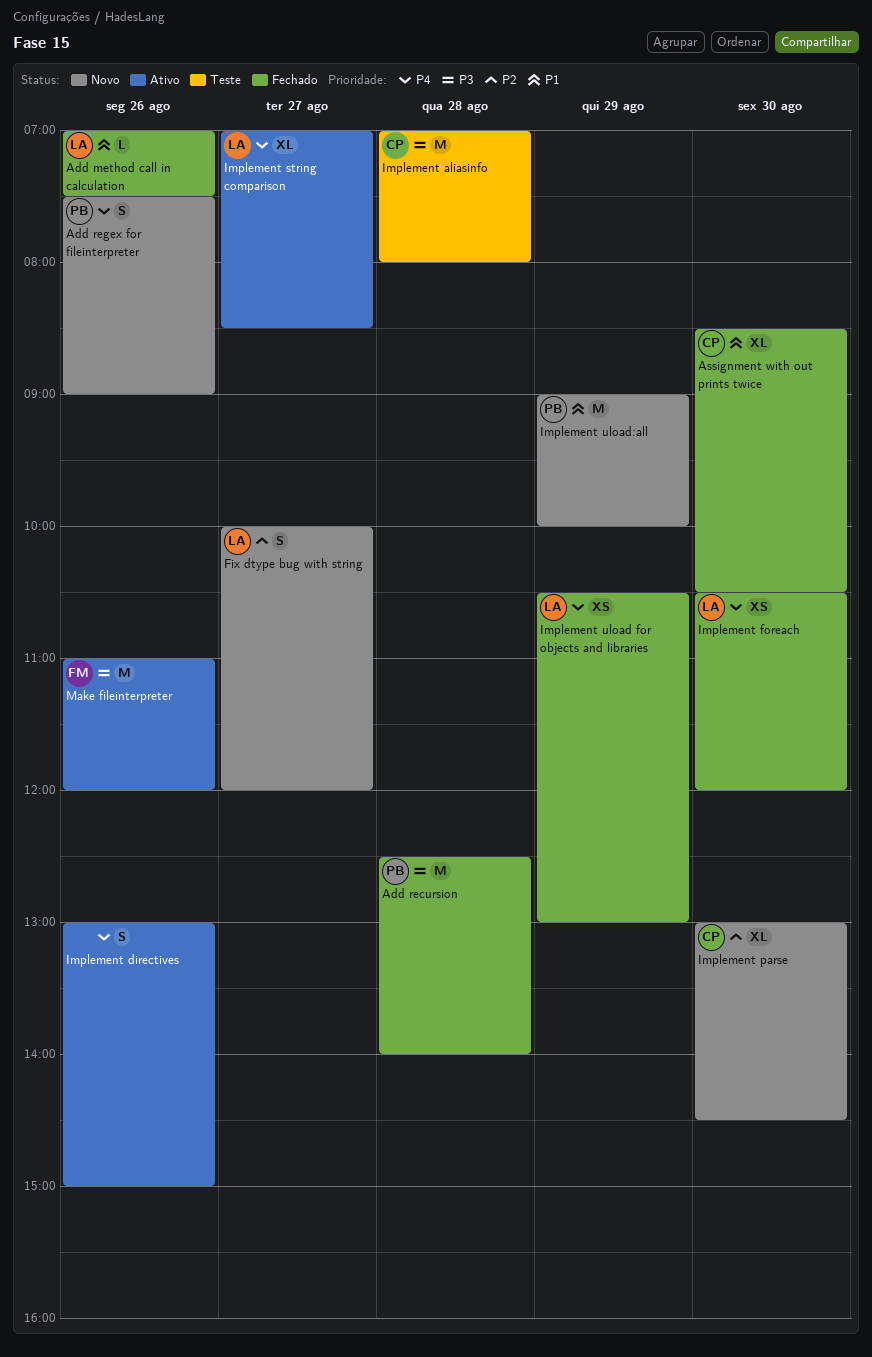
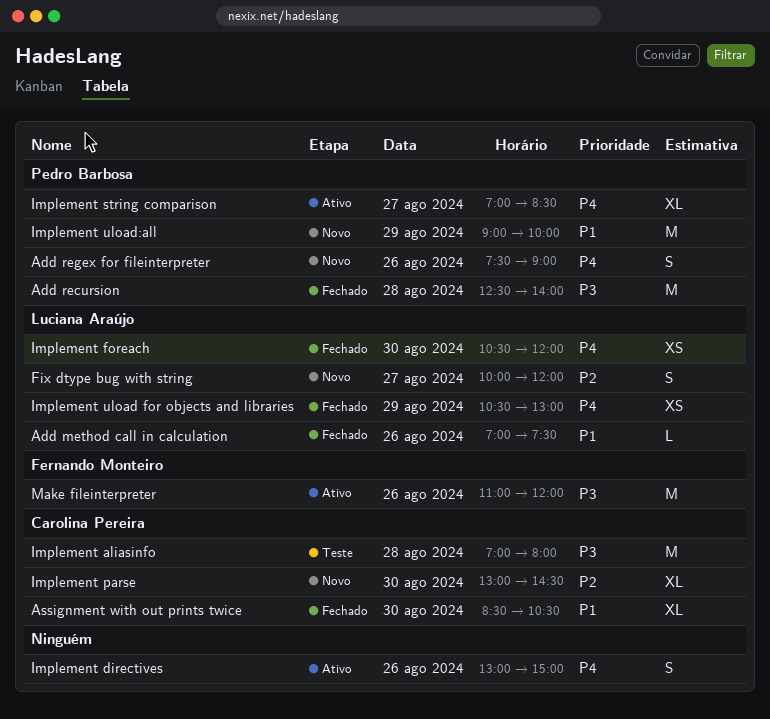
Implement string comparison, owner: Luciana Araújo -> Pedro Barbosa

